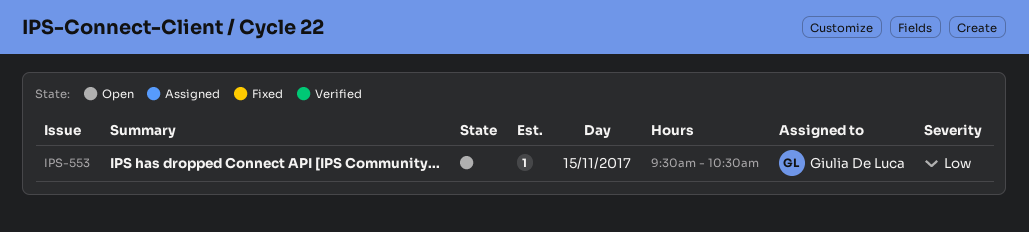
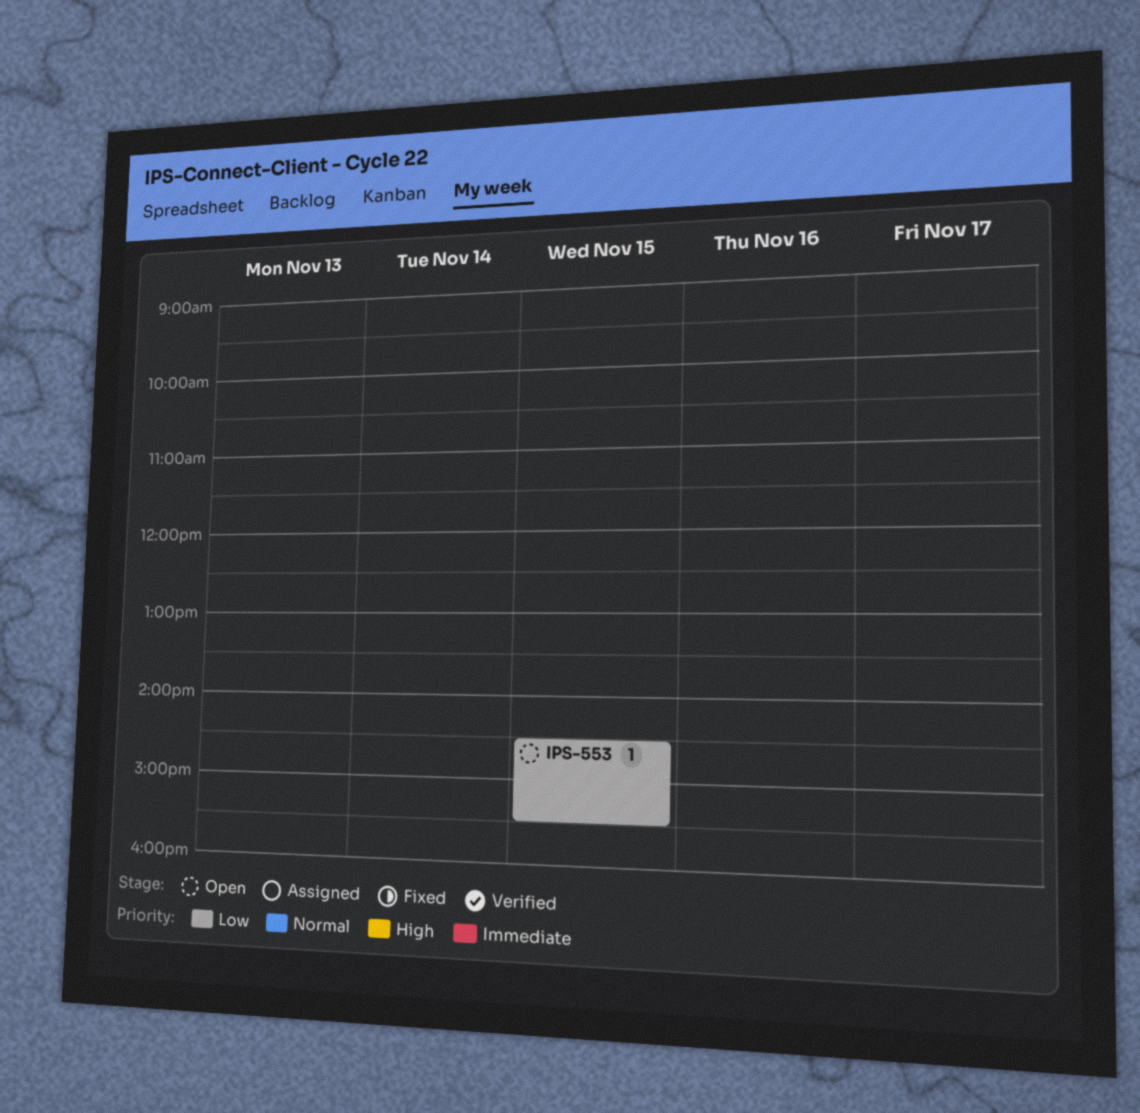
IPS-553, begins: 09:30 -> 14:30
IPS-553, ends: 10:30 -> 15:30

